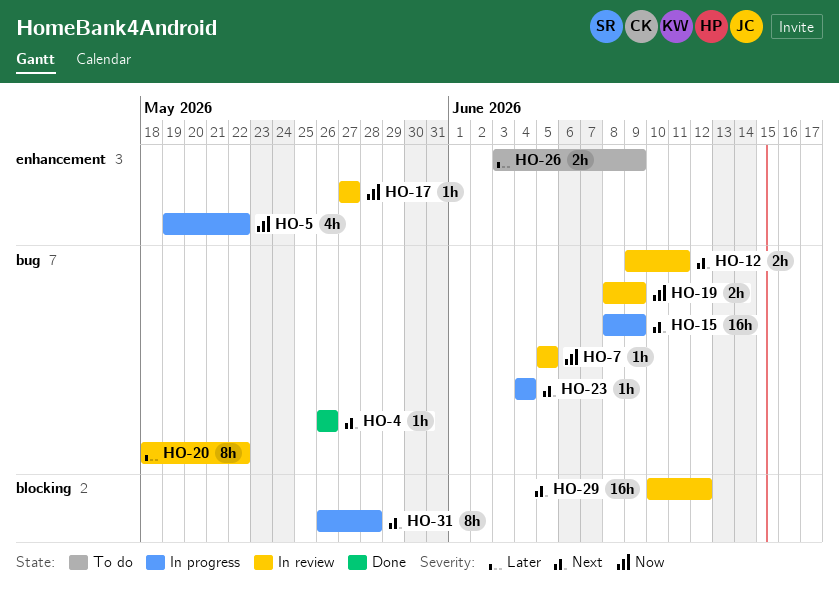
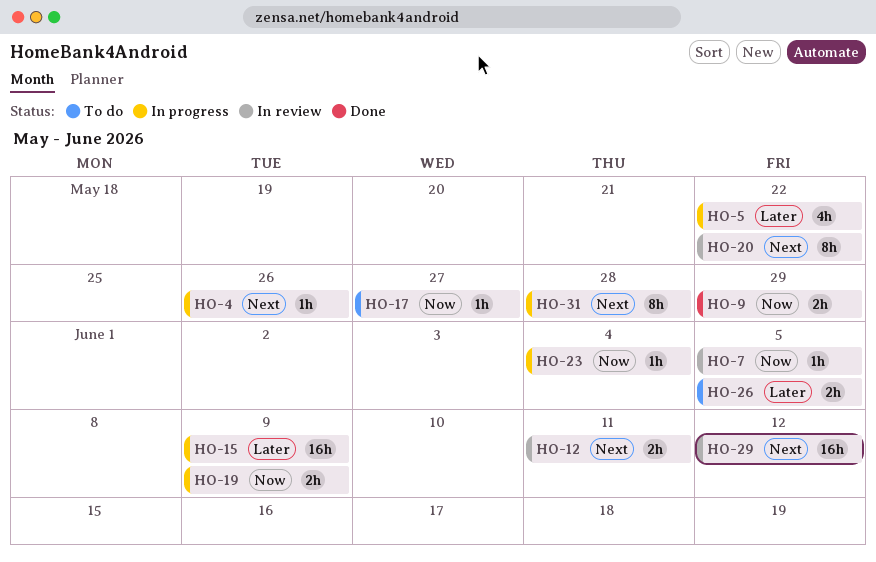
HO-4, status: Done -> In progress
HO-5, priority: Now -> Later
HO-9: none -> present
HO-15, priority: Next -> Later
HO-17, status: In review -> To do
HO-19, status: In review -> In progress
HO-20, priority: Later -> Next
HO-23, priority: Next -> Now
HO-26, due: Jun 9 -> Jun 5

